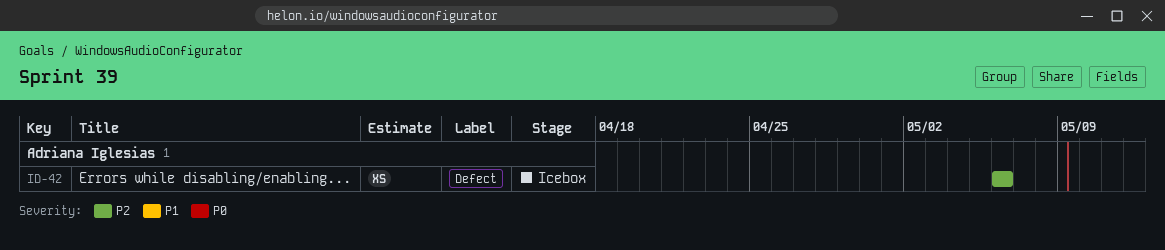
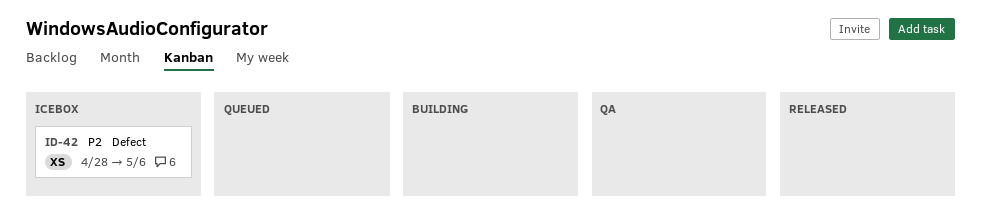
ID-42, start: May 6 -> Apr 28

